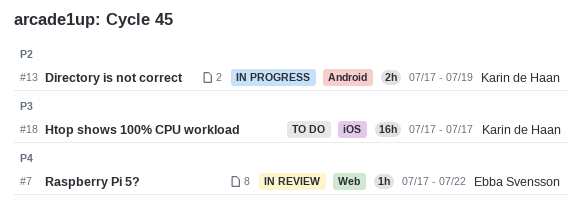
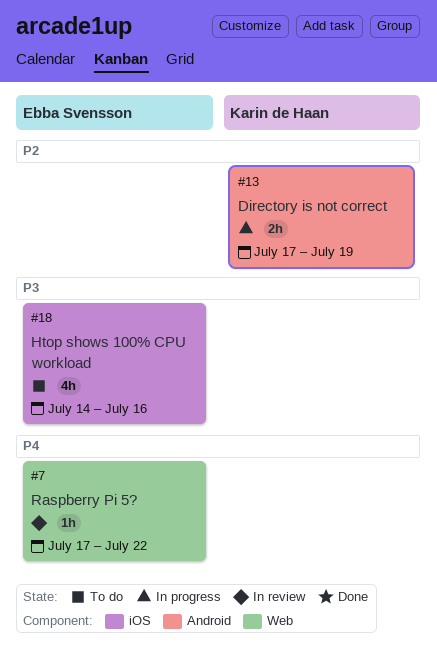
#18, owner: Karin de Haan -> Ebba Svensson
#18, estimate: 16h -> 4h
#18, start: Jul 17 -> Jul 14
#18, due: Jul 17 -> Jul 16

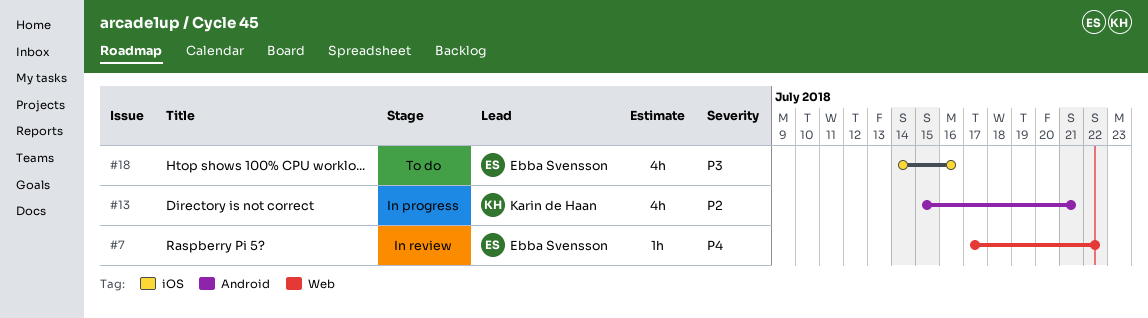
#13, estimate: 2h -> 4h
#13, start: Jul 17 -> Jul 15
#13, due: Jul 19 -> Jul 21

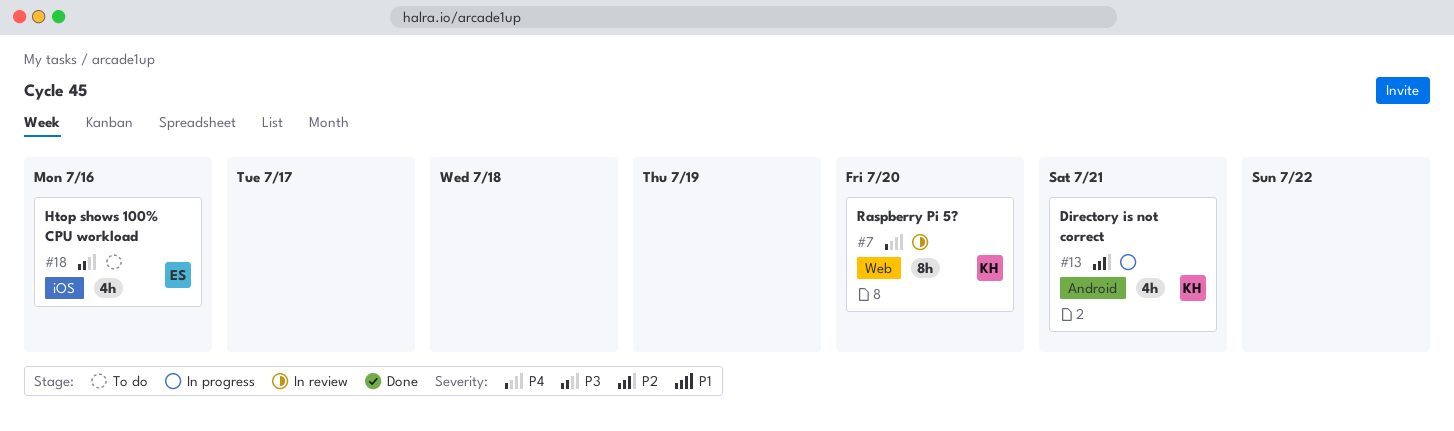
#7, owner: Ebba Svensson -> Karin de Haan
#7, estimate: 1h -> 8h
#7, due: Jul 22 -> Jul 20

